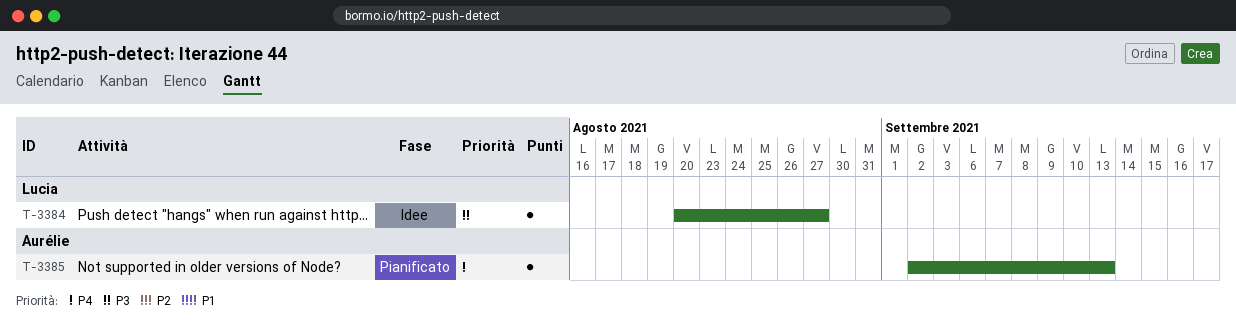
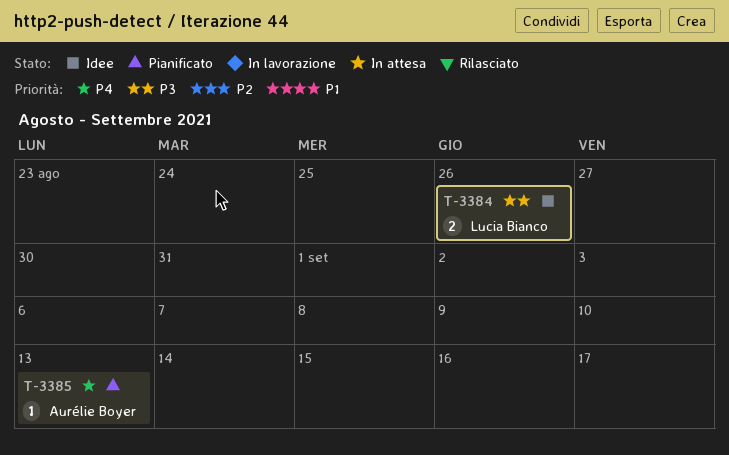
T-3384, estimate: 1 -> 2
T-3384, due: Aug 27 -> Aug 26

